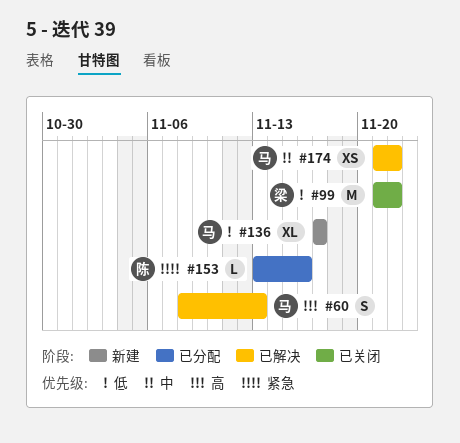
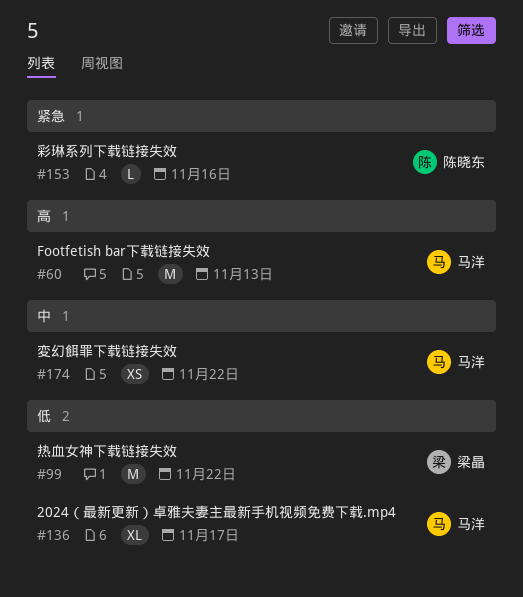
#60, estimate: S -> M

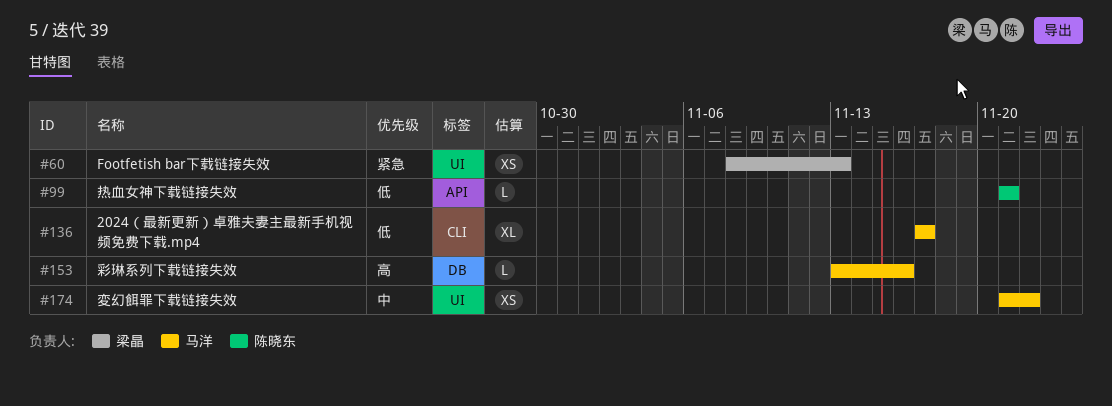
#60, owner: 马洋 -> 梁晶
#60, priority: 高 -> 紧急
#60, estimate: M -> XS
#99, owner: 梁晶 -> 陈晓东
#99, estimate: M -> L
#99, due: Nov 22 -> Nov 21
#153, owner: 陈晓东 -> 马洋
#153, priority: 紧急 -> 高

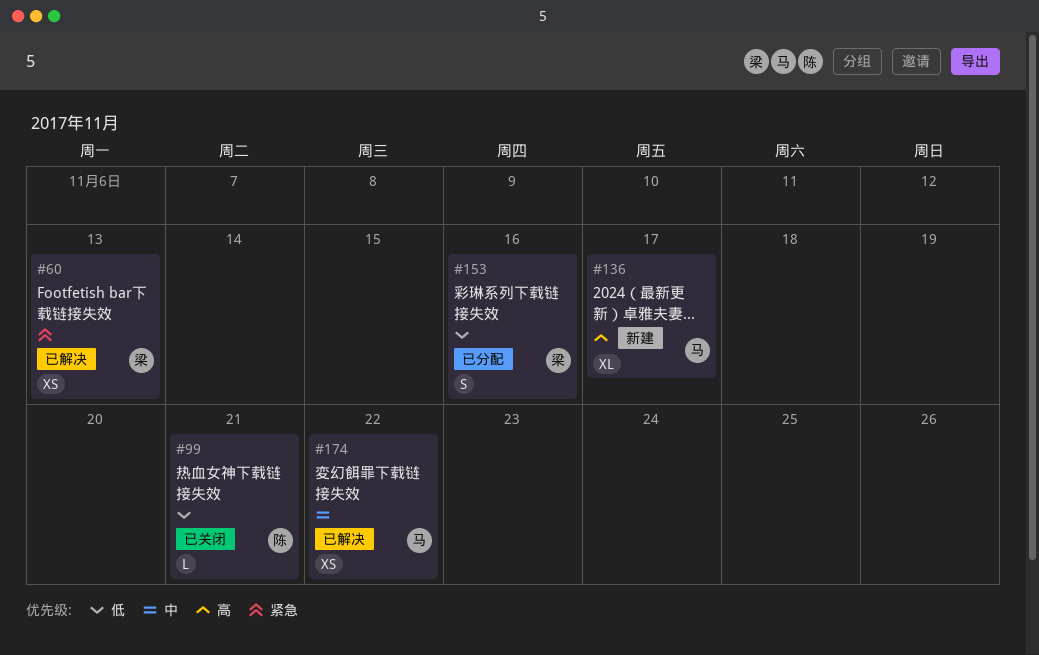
#136, priority: 低 -> 高
#153, owner: 马洋 -> 梁晶
#153, priority: 高 -> 低
#153, estimate: L -> S

